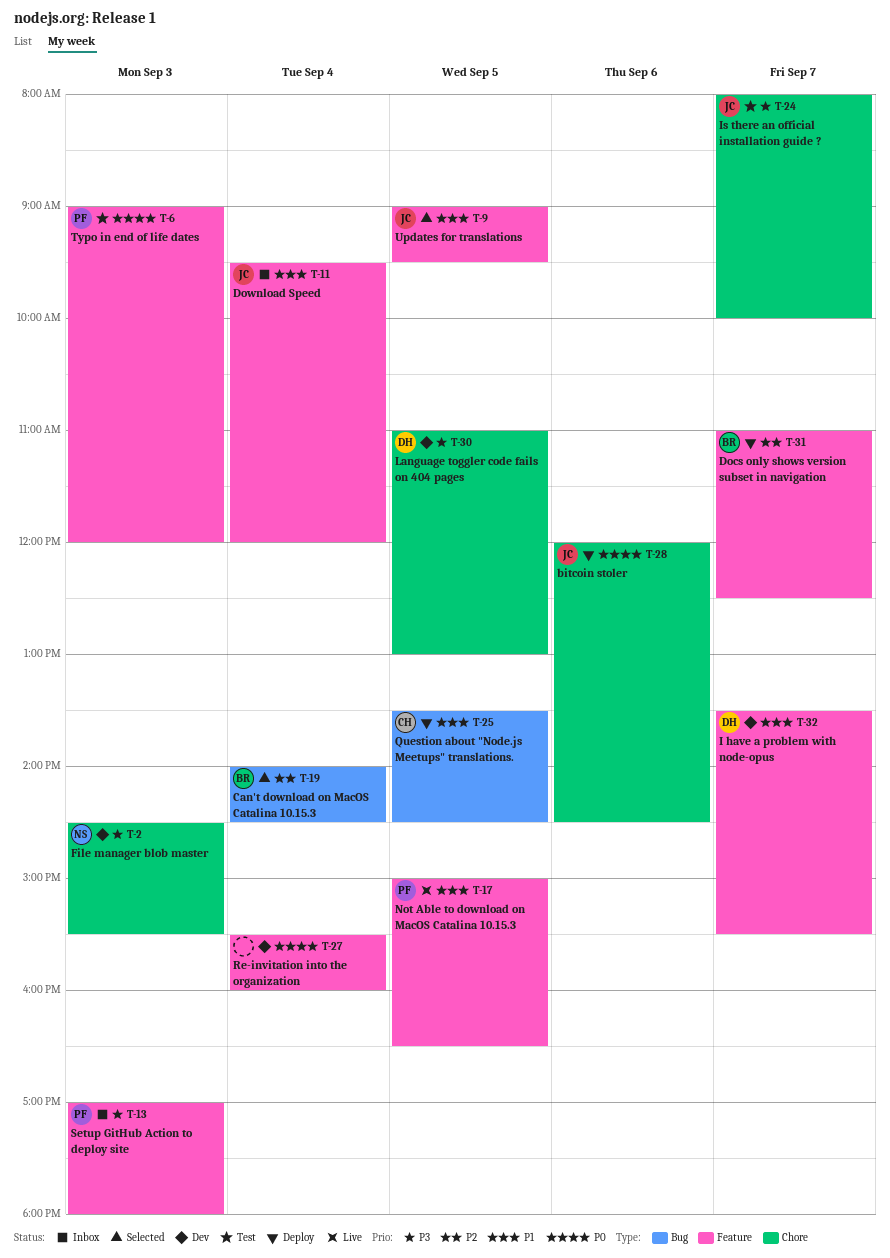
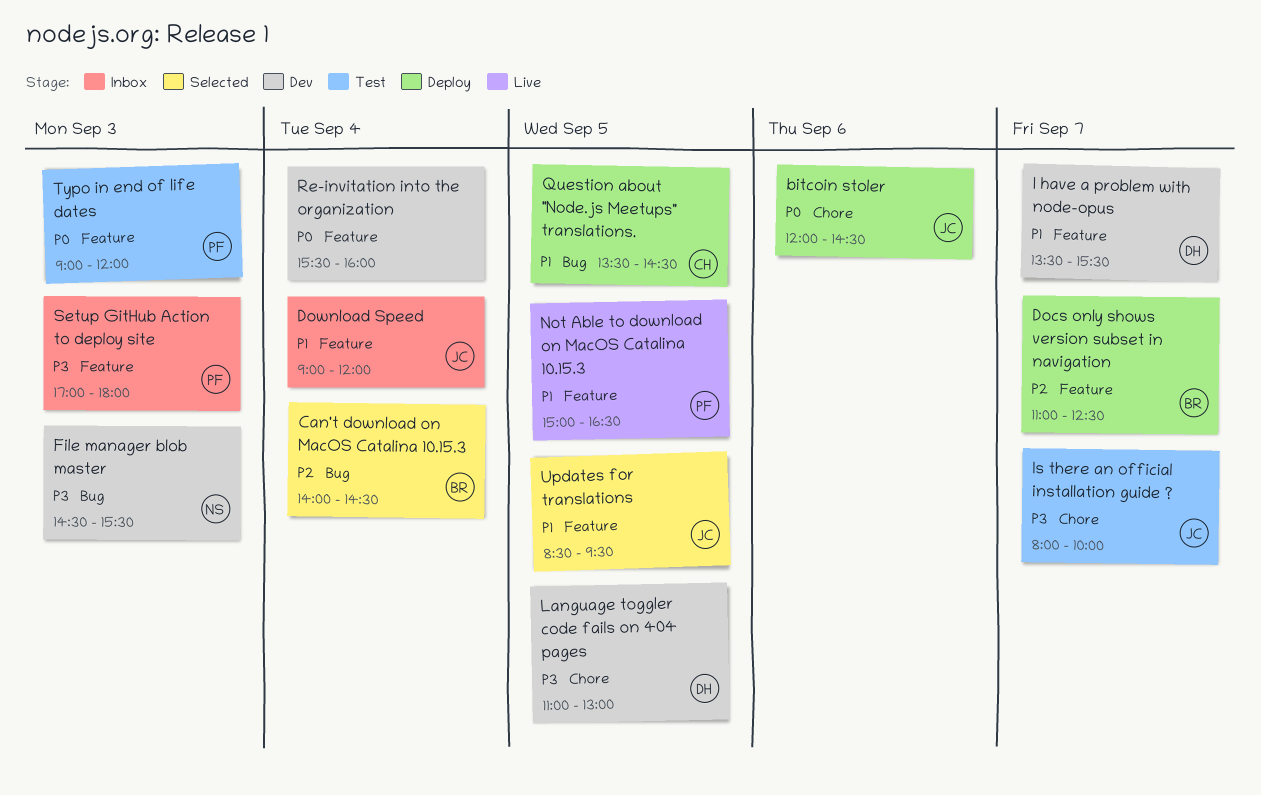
Download Speed, begins: 09:30 -> 09:00
File manager blob master, label: Chore -> Bug
Updates for translations, begins: 09:00 -> 08:30

